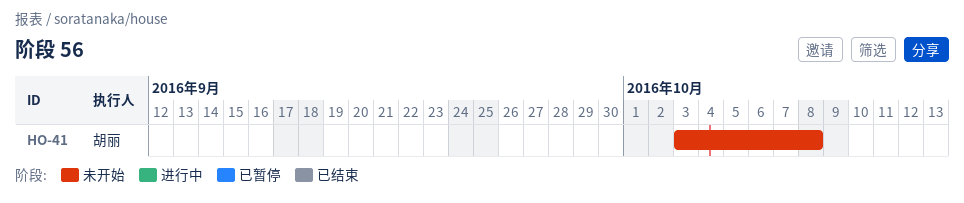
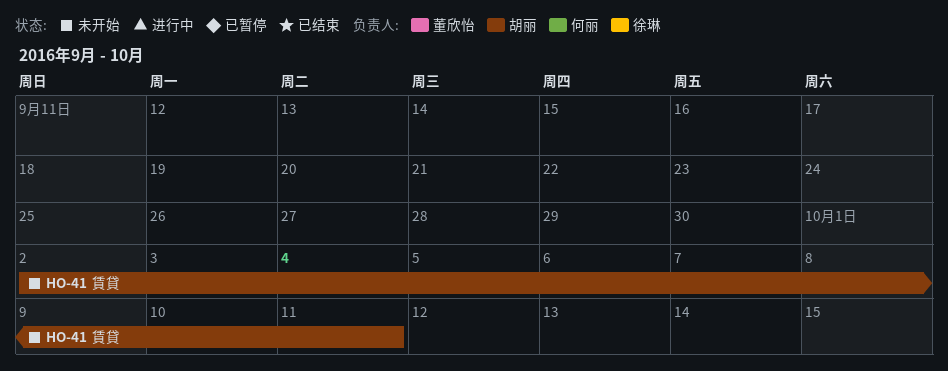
HO-41, start: Oct 3 -> Oct 2
HO-41, due: Oct 8 -> Oct 11

